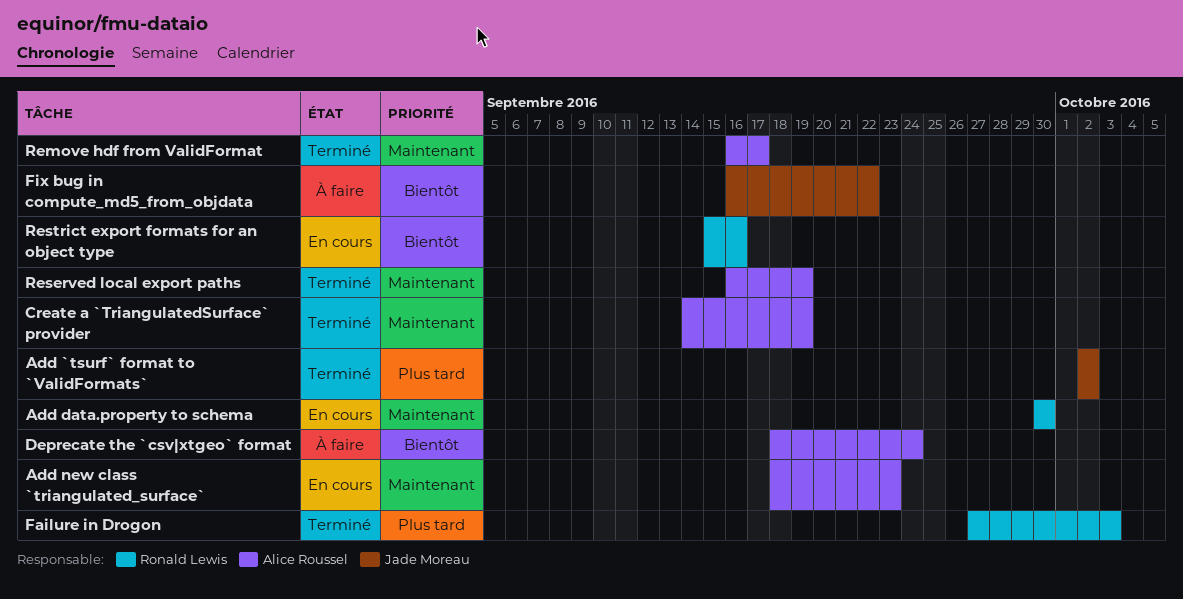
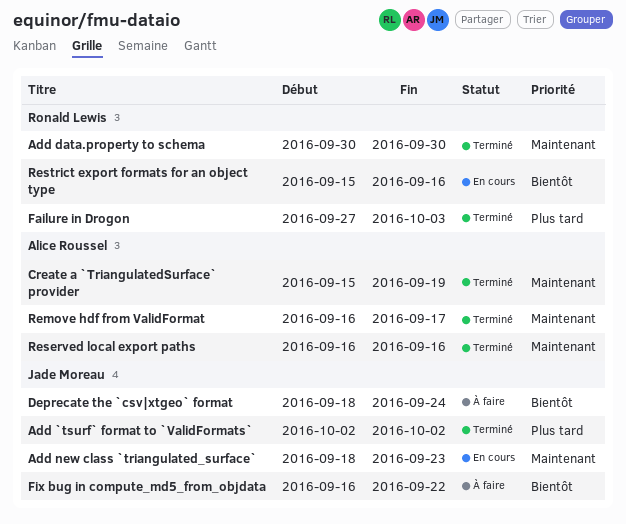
Add data.property to schema, status: En cours -> Terminé
Add new class `triangulated_surface`, owner: Alice Roussel -> Jade Moreau
Create a `TriangulatedSurface` provider, start: Sep 14 -> Sep 15
Deprecate the `csv|xtgeo` format, owner: Alice Roussel -> Jade Moreau
Reserved local export paths, due: Sep 19 -> Sep 16

